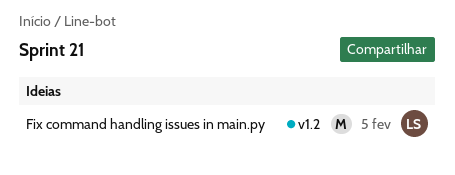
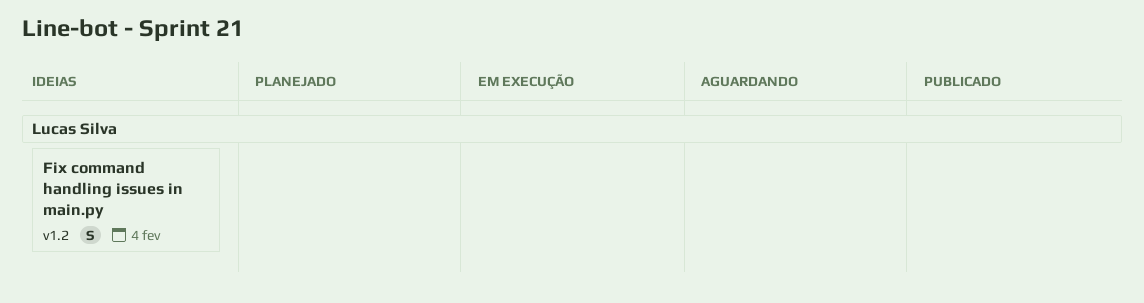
Fix command handling issues in main.py, estimate: M -> S
Fix command handling issues in main.py, due: Feb 5 -> Feb 4

